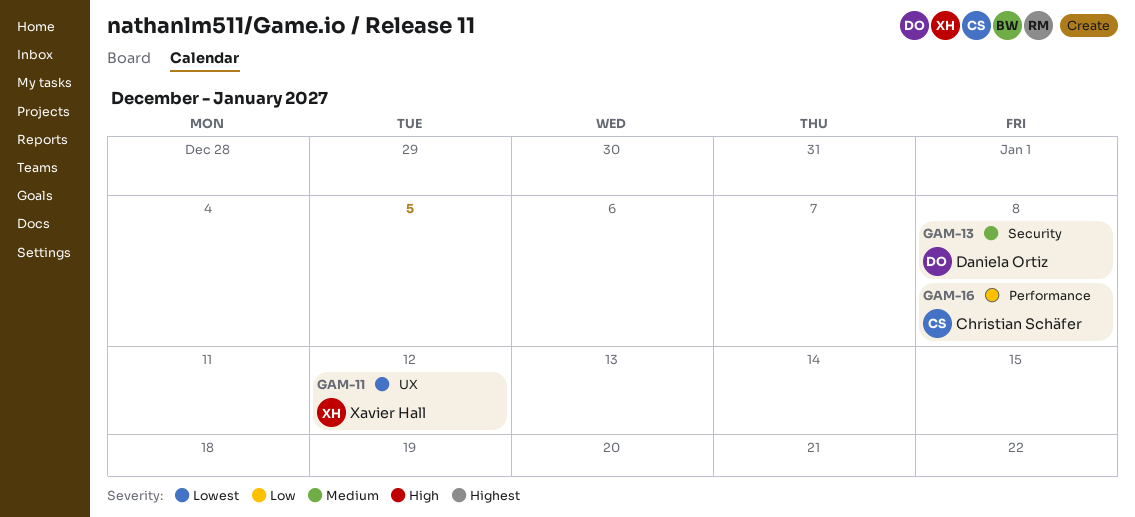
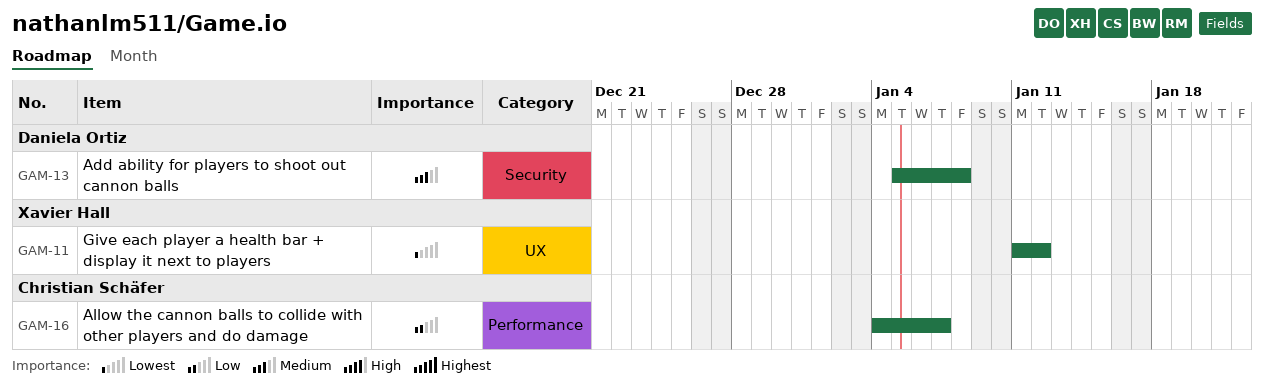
GAM-16, due: Jan 8 -> Jan 7

